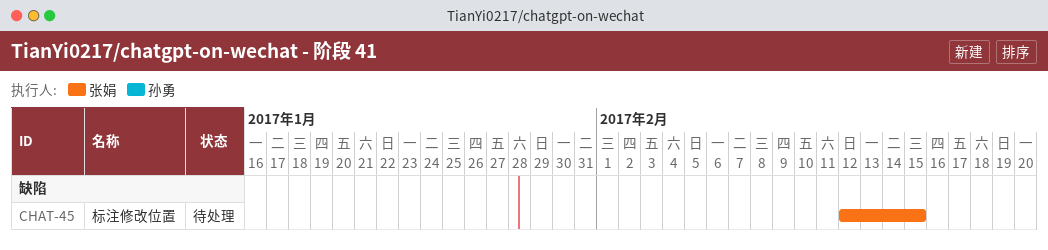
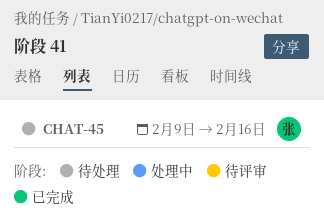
CHAT-45, start: Feb 12 -> Feb 9
CHAT-45, due: Feb 15 -> Feb 16

